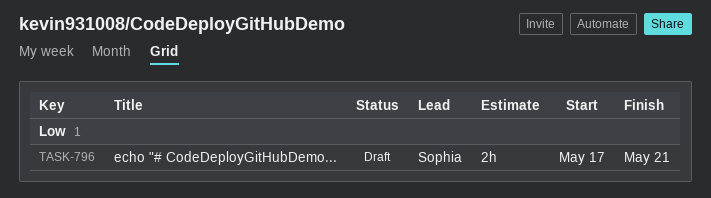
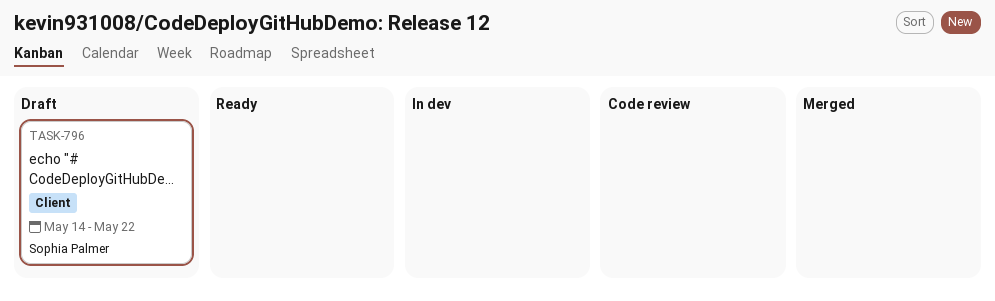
TASK-796, start: May 17 -> May 14
TASK-796, due: May 21 -> May 22

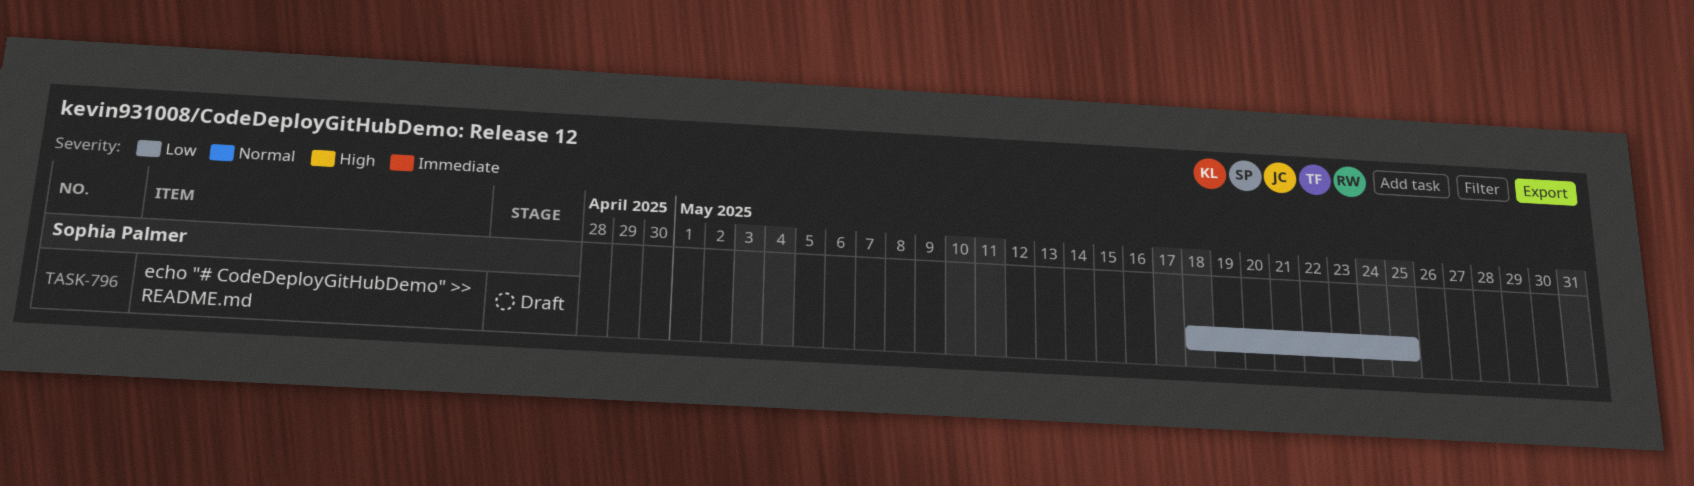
TASK-796, start: May 14 -> May 18
TASK-796, due: May 22 -> May 25

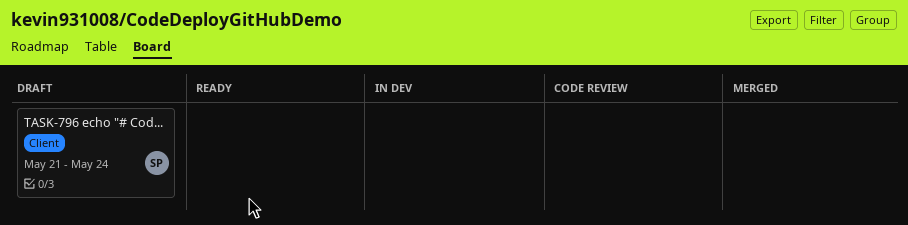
TASK-796, start: May 18 -> May 21
TASK-796, due: May 25 -> May 24

